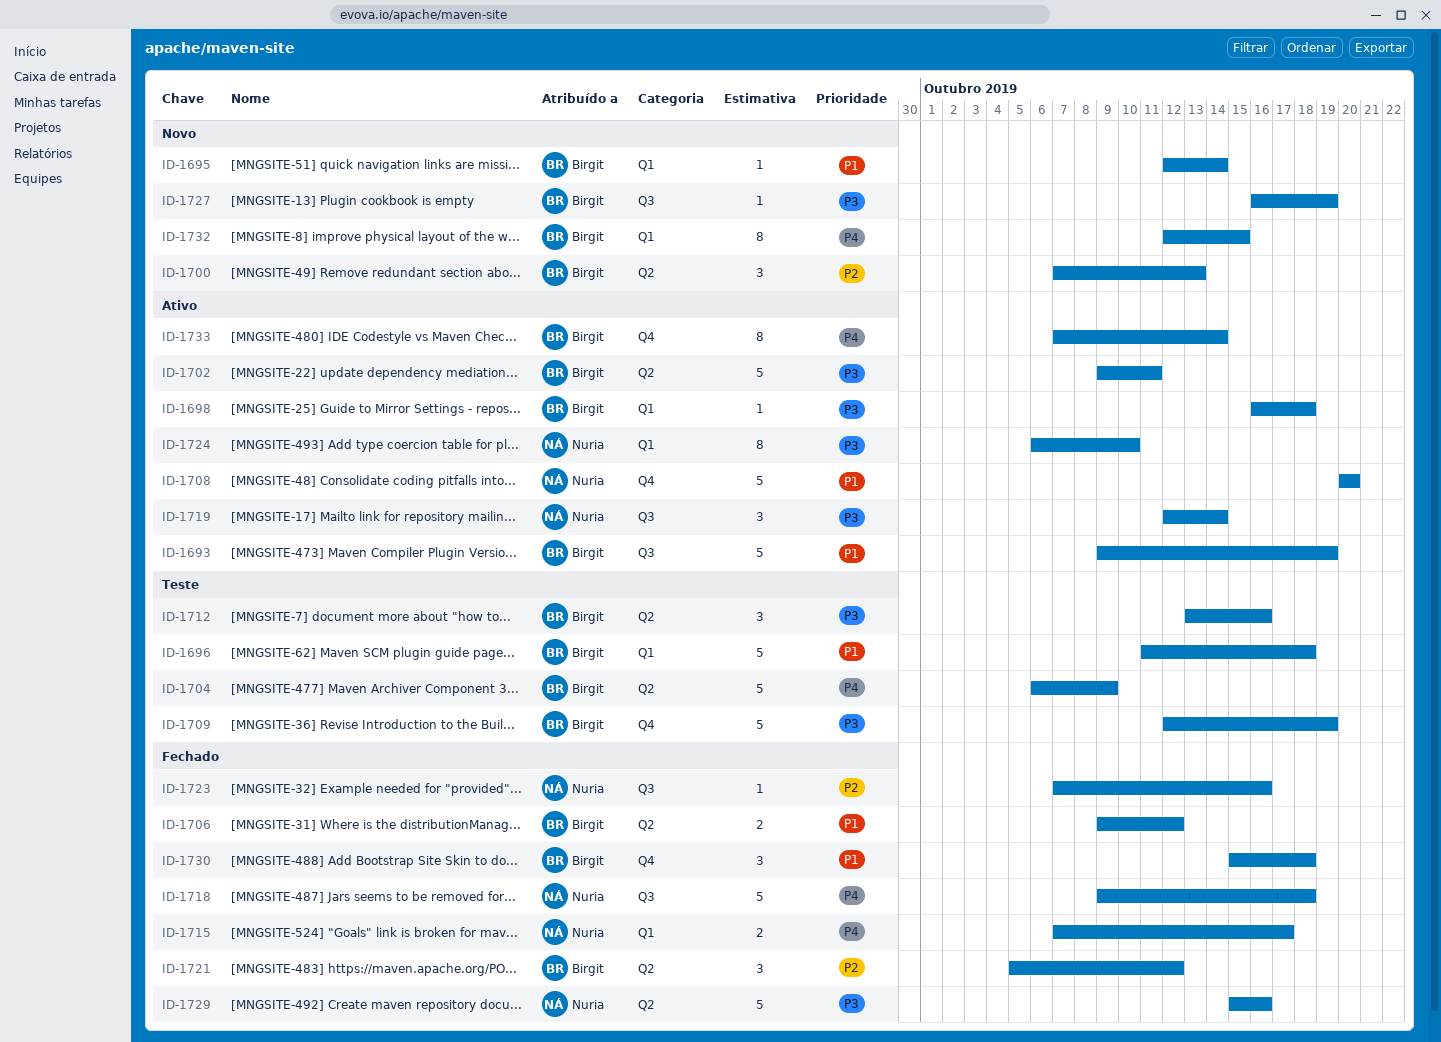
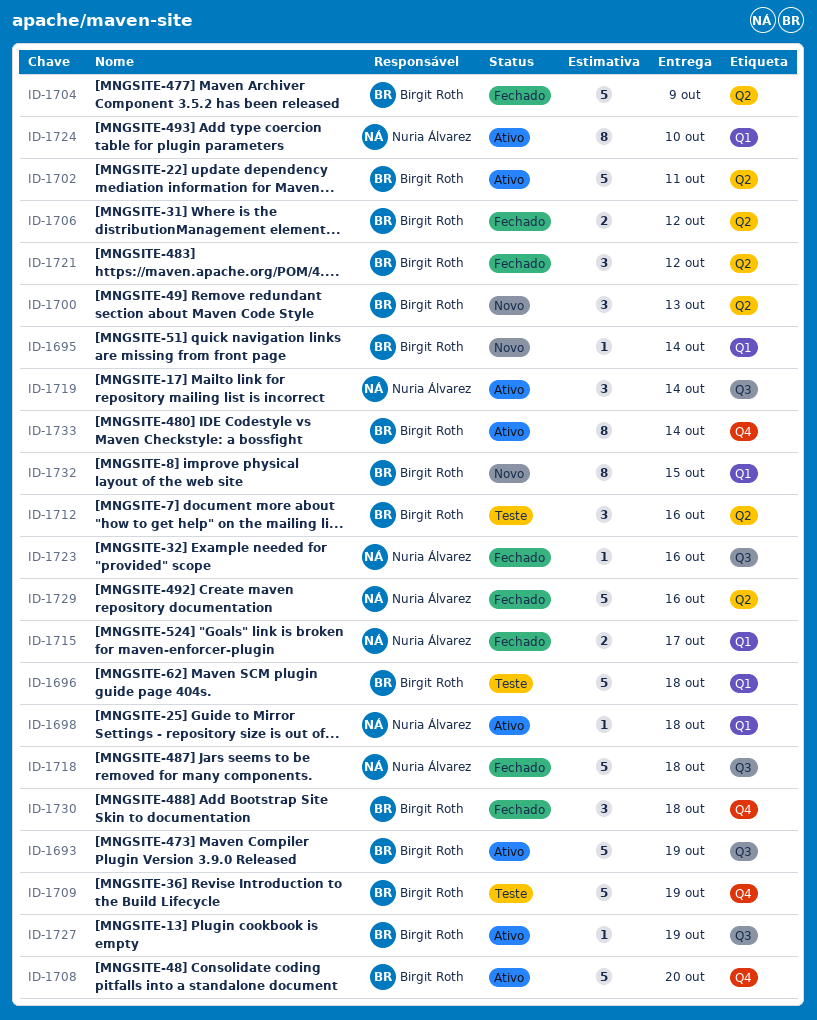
ID-1698, owner: Birgit Roth -> Nuria Álvarez
ID-1704, status: Teste -> Fechado
ID-1708, owner: Nuria Álvarez -> Birgit Roth
ID-1727, status: Novo -> Ativo

